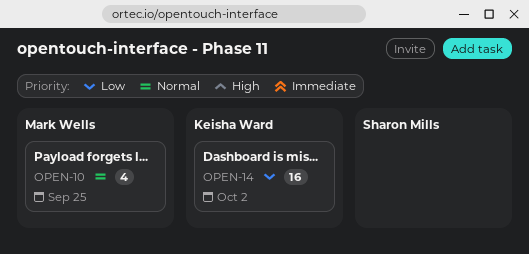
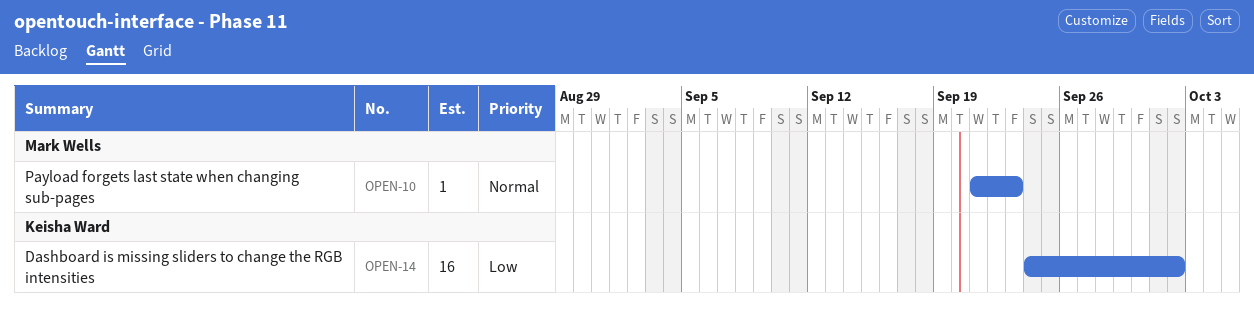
OPEN-10, estimate: 4 -> 1
OPEN-10, due: Sep 25 -> Sep 23

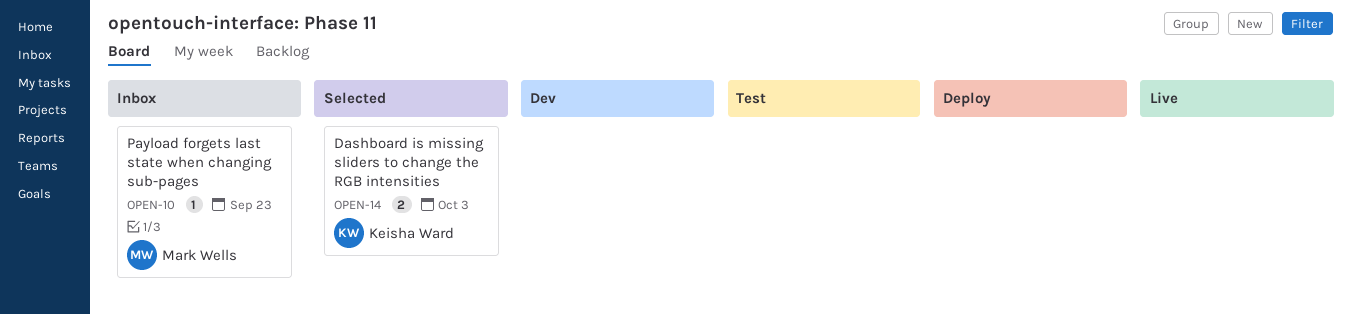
OPEN-14, estimate: 16 -> 2
OPEN-14, due: Oct 2 -> Oct 3

